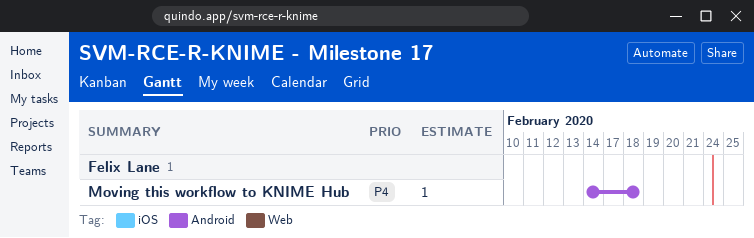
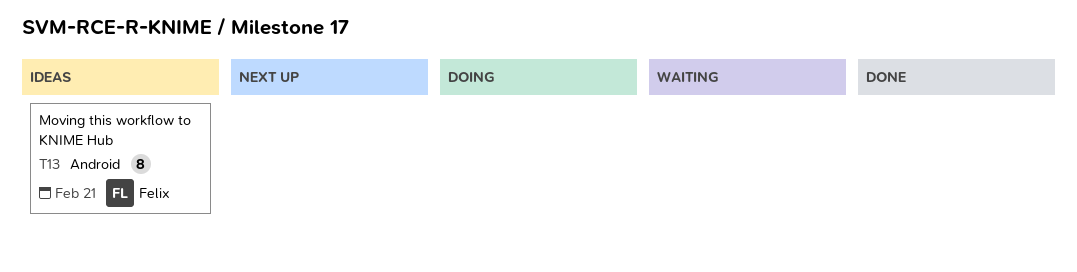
Moving this workflow to KNIME Hub, estimate: 1 -> 8
Moving this workflow to KNIME Hub, due: Feb 18 -> Feb 21

